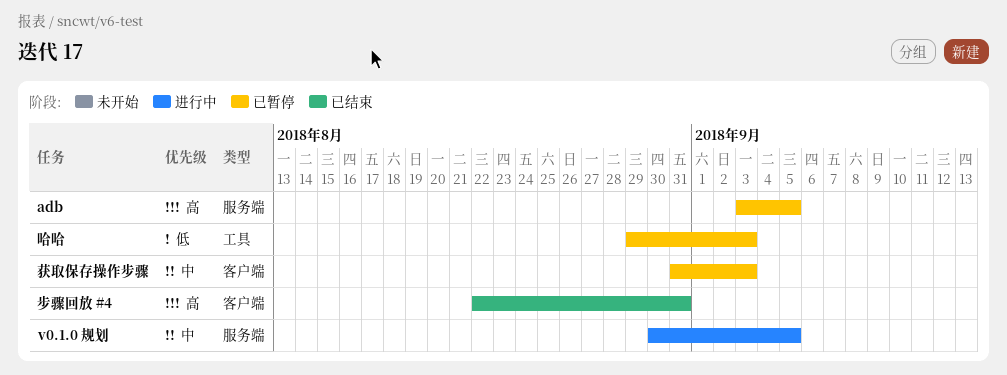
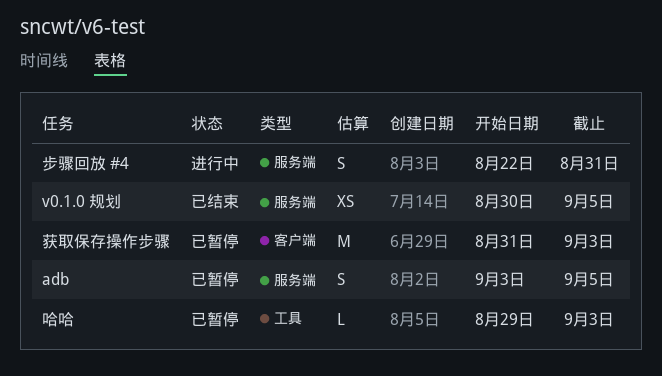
v0.1.0 规划, status: 进行中 -> 已结束
步骤回放 #4, status: 已结束 -> 进行中
步骤回放 #4, label: 客户端 -> 服务端

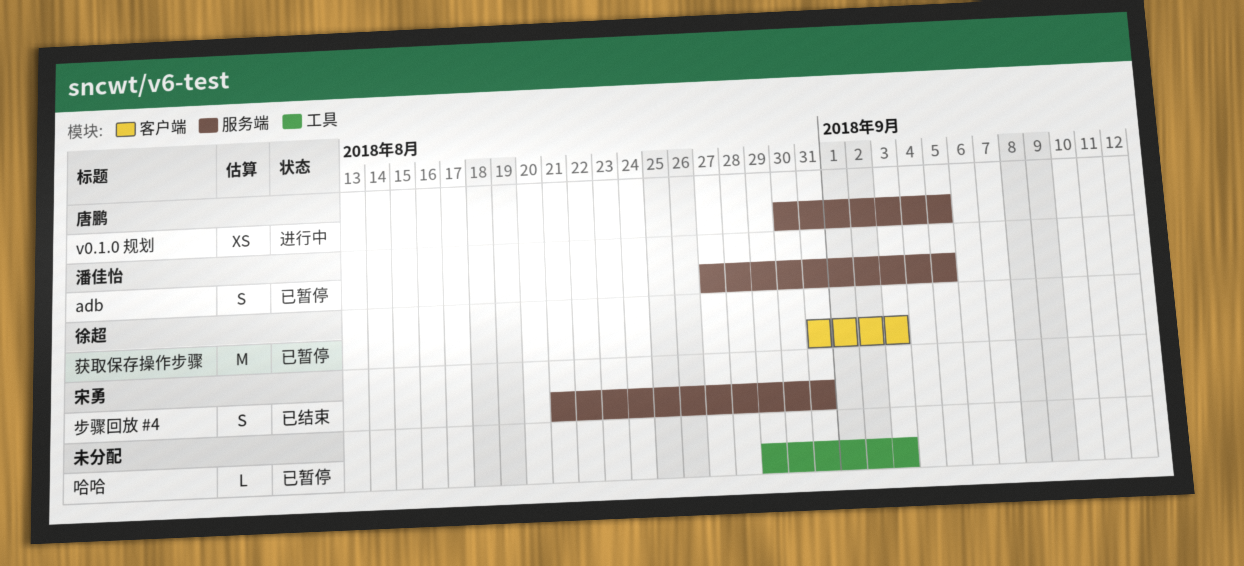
adb, start: Sep 3 -> Aug 27
v0.1.0 规划, status: 已结束 -> 进行中
步骤回放 #4, status: 进行中 -> 已结束
步骤回放 #4, start: Aug 22 -> Aug 21

